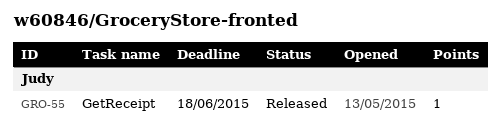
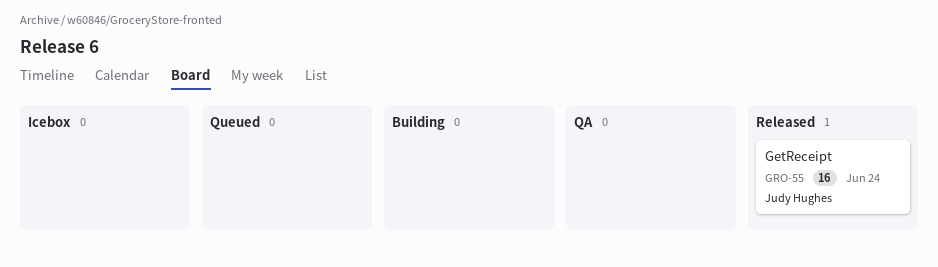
GRO-55, estimate: 1 -> 16
GRO-55, due: Jun 18 -> Jun 24

